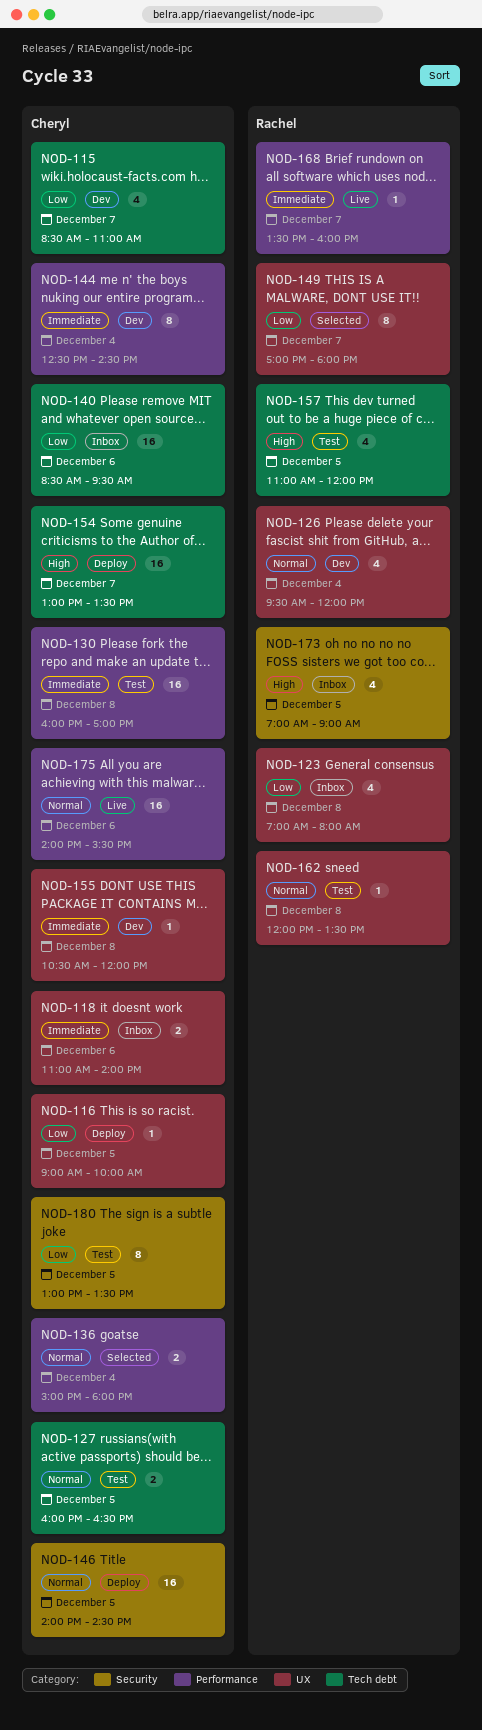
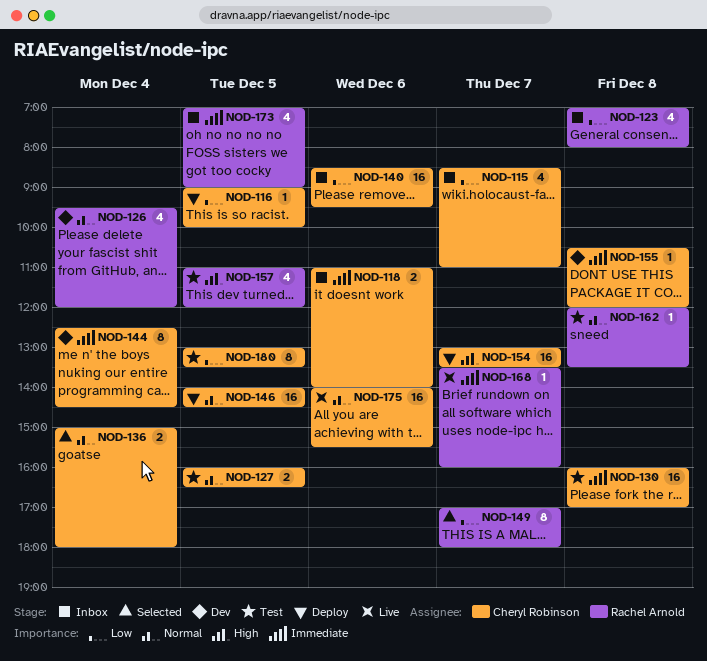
NOD-115, status: Dev -> Inbox
NOD-173, priority: High -> Immediate

